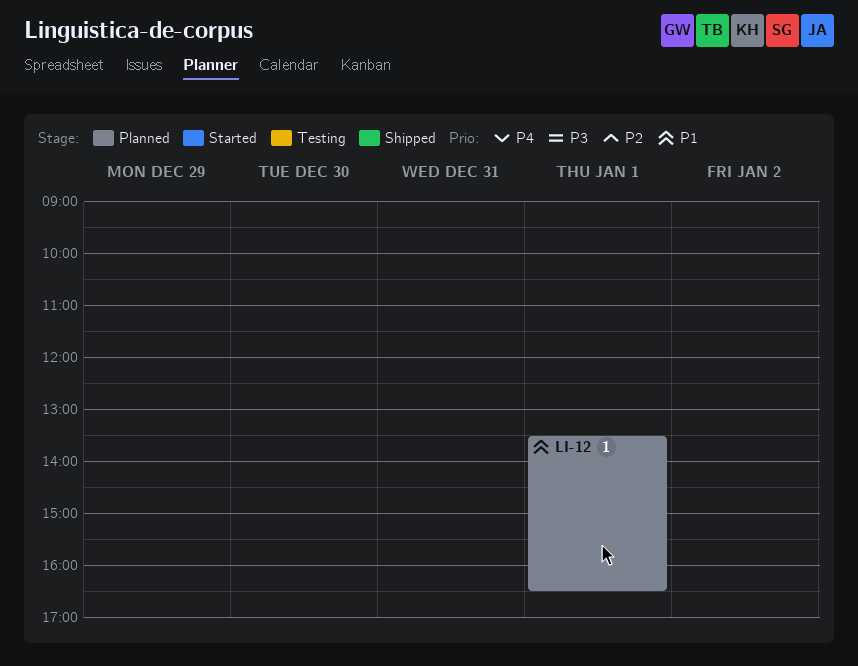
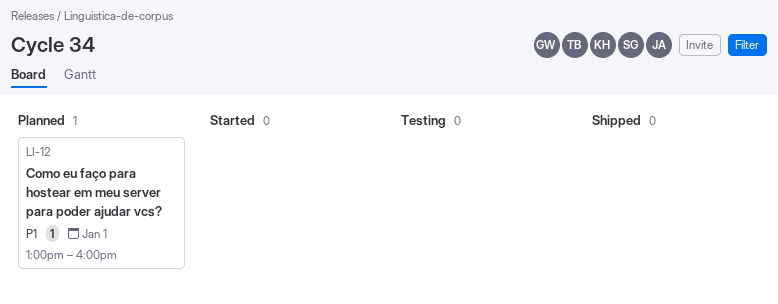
LI-12, begins: 13:30 -> 13:00
LI-12, ends: 16:30 -> 16:00

